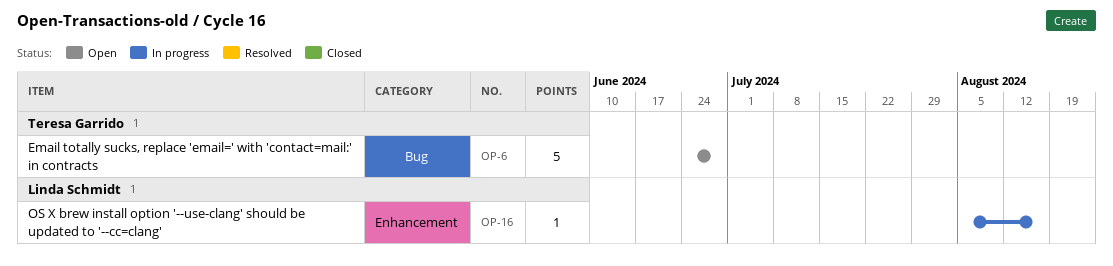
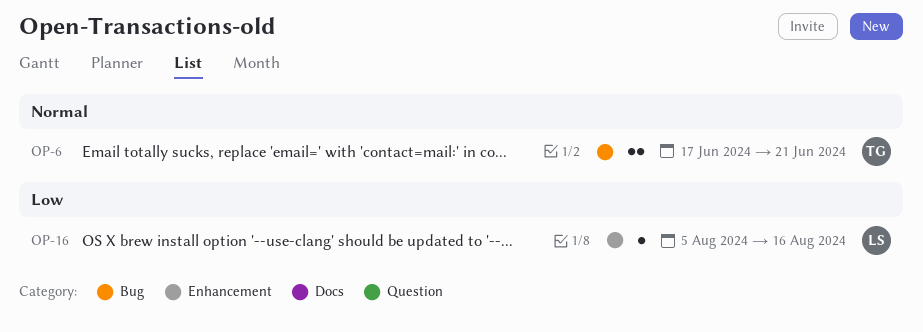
OP-6, estimate: 5 -> 2
OP-6, start: Jun 24 -> Jun 17
OP-6, due: Jun 28 -> Jun 21

